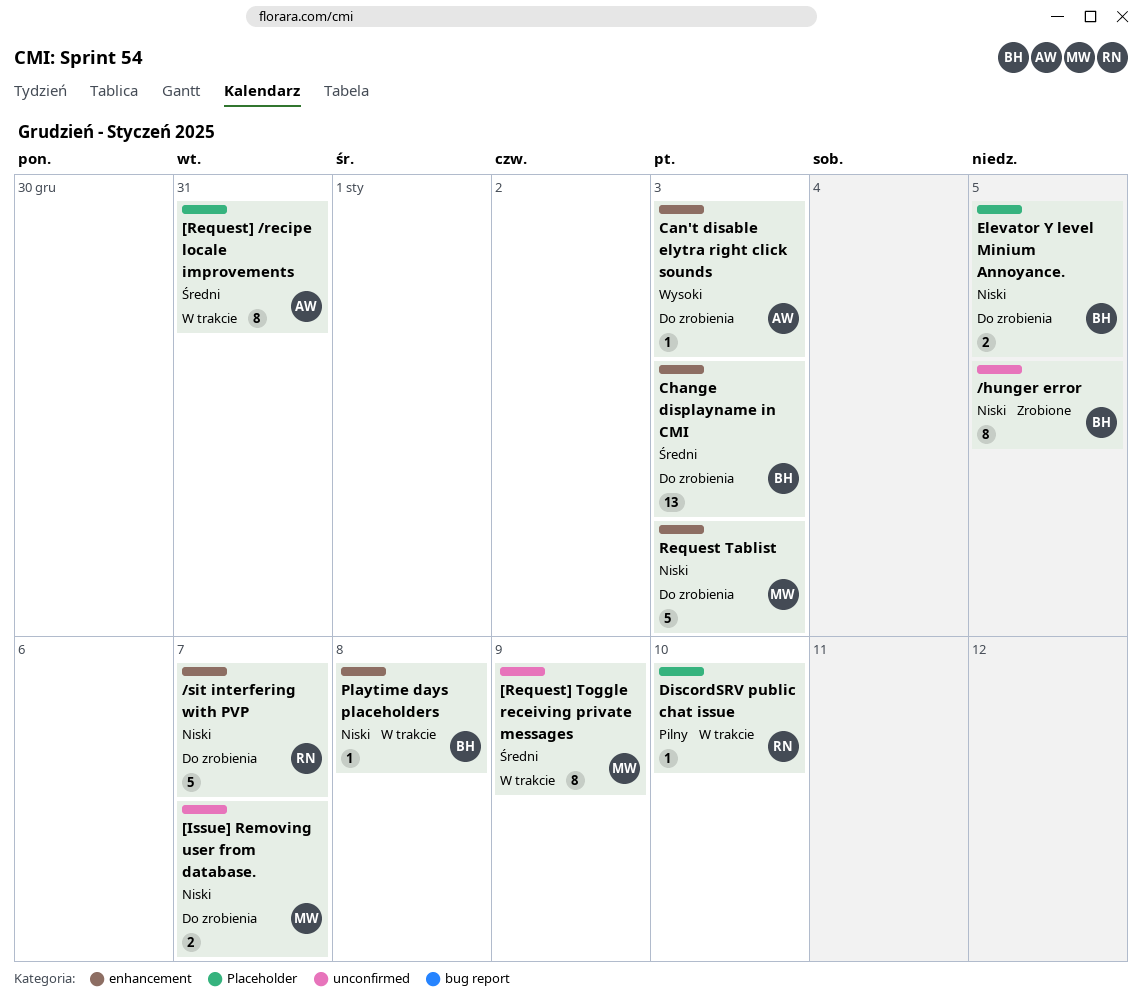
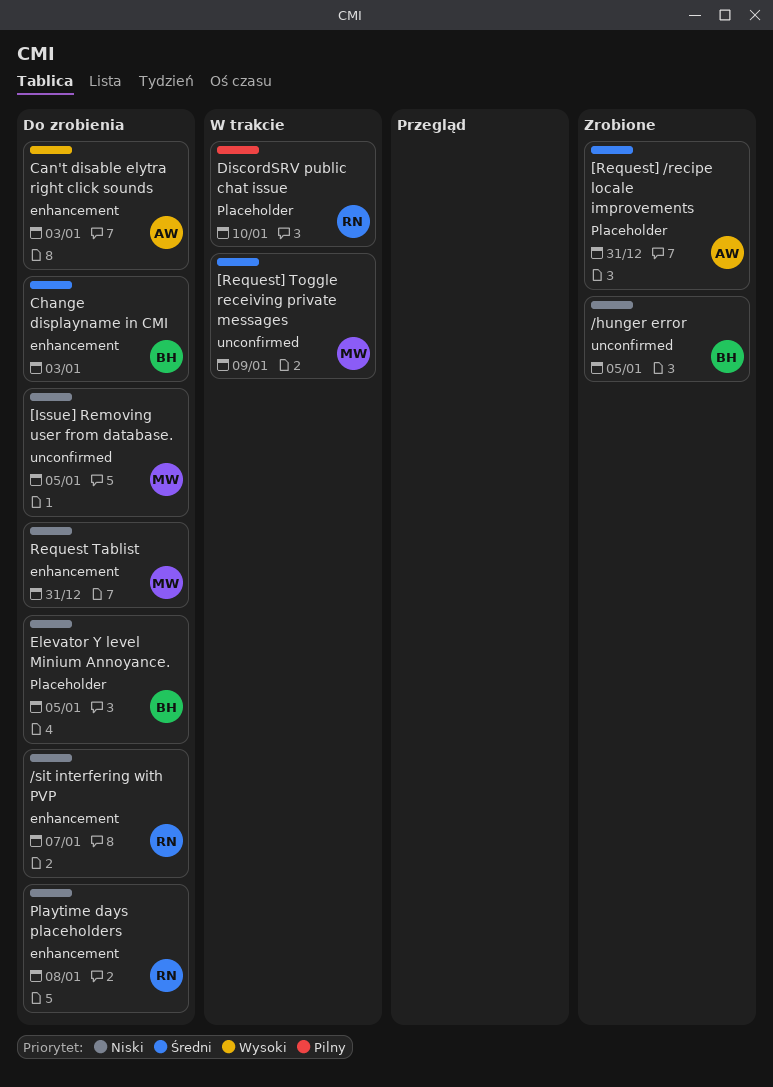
[Issue] Removing user from database., due: Jan 7 -> Jan 5
[Request] /recipe locale improvements, status: W trakcie -> Zrobione
Playtime days placeholders, status: W trakcie -> Do zrobienia
Playtime days placeholders, owner: BH -> RN
Request Tablist, due: Jan 3 -> Dec 31

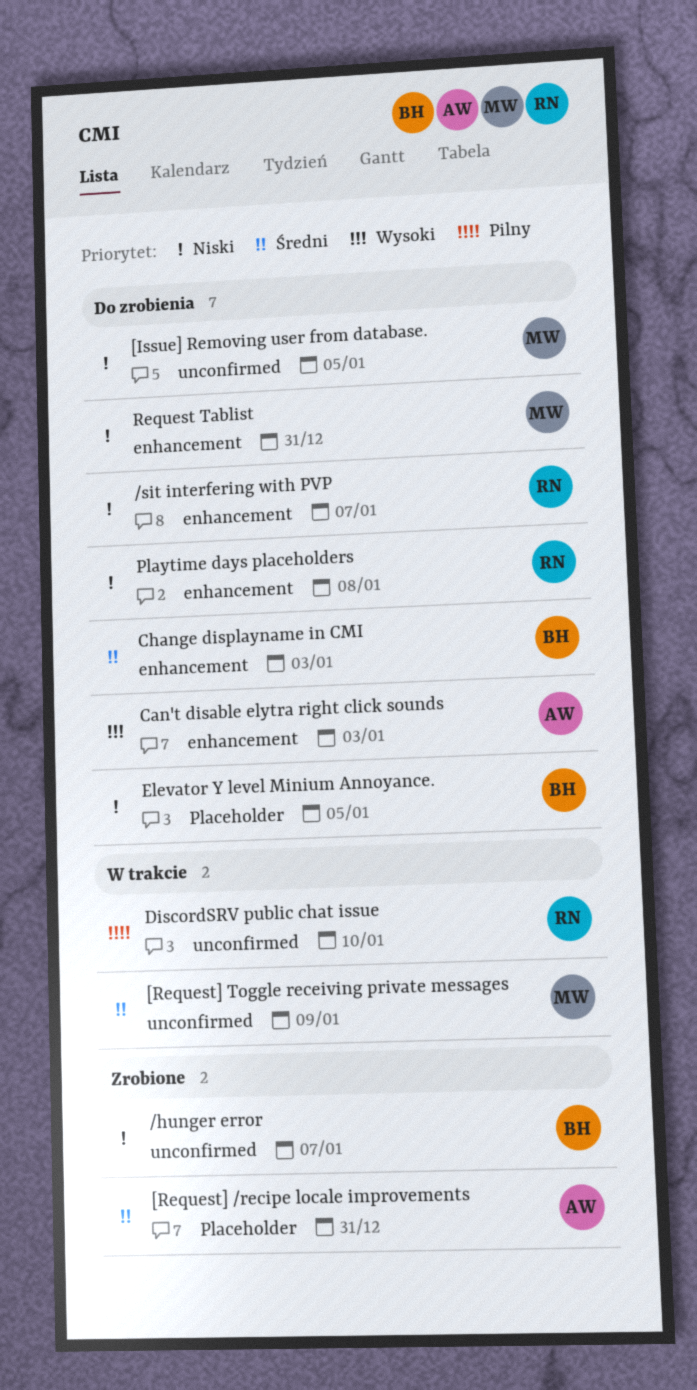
/hunger error, due: Jan 5 -> Jan 7
DiscordSRV public chat issue, label: Placeholder -> unconfirmed

